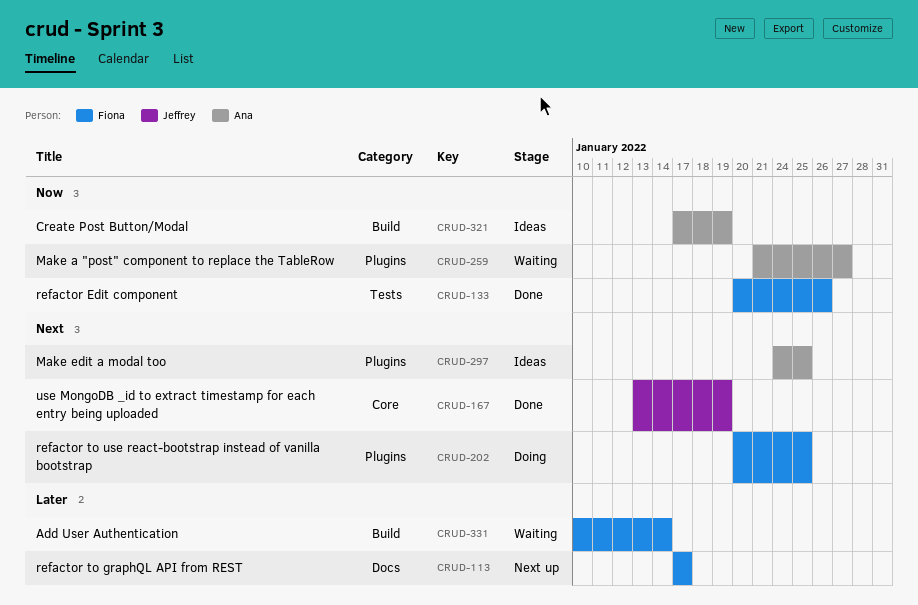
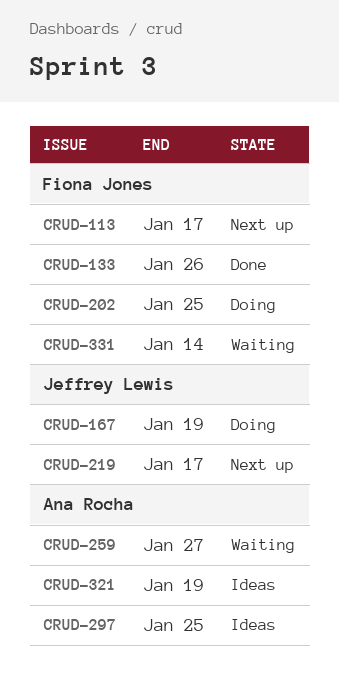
CRUD-167, status: Done -> Doing
CRUD-219: none -> present

